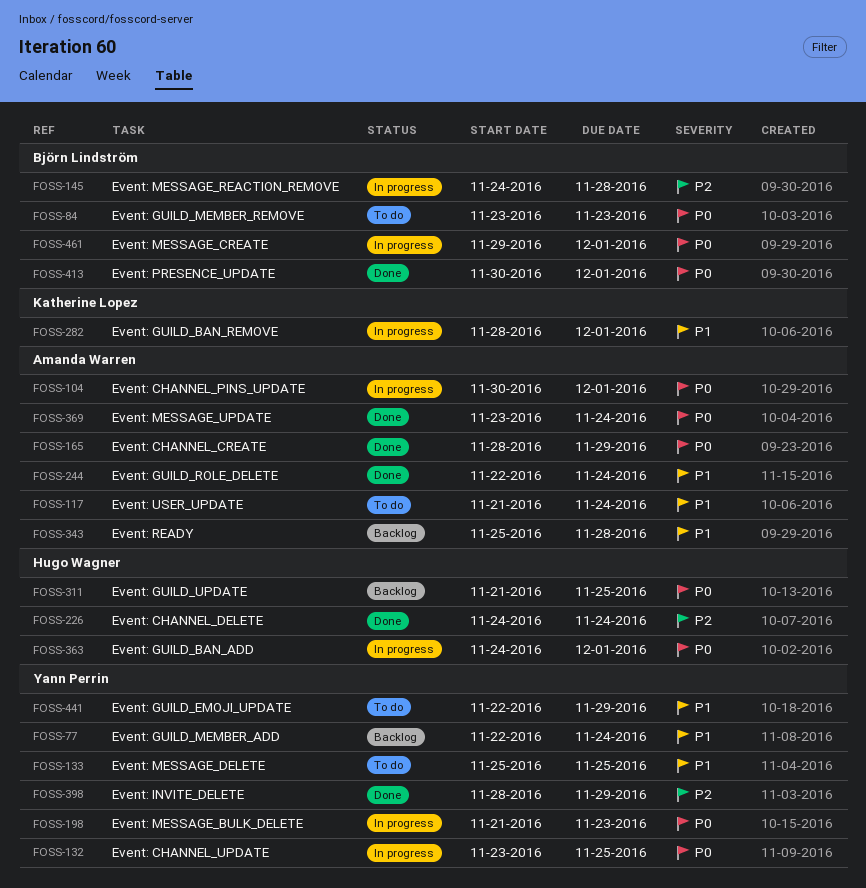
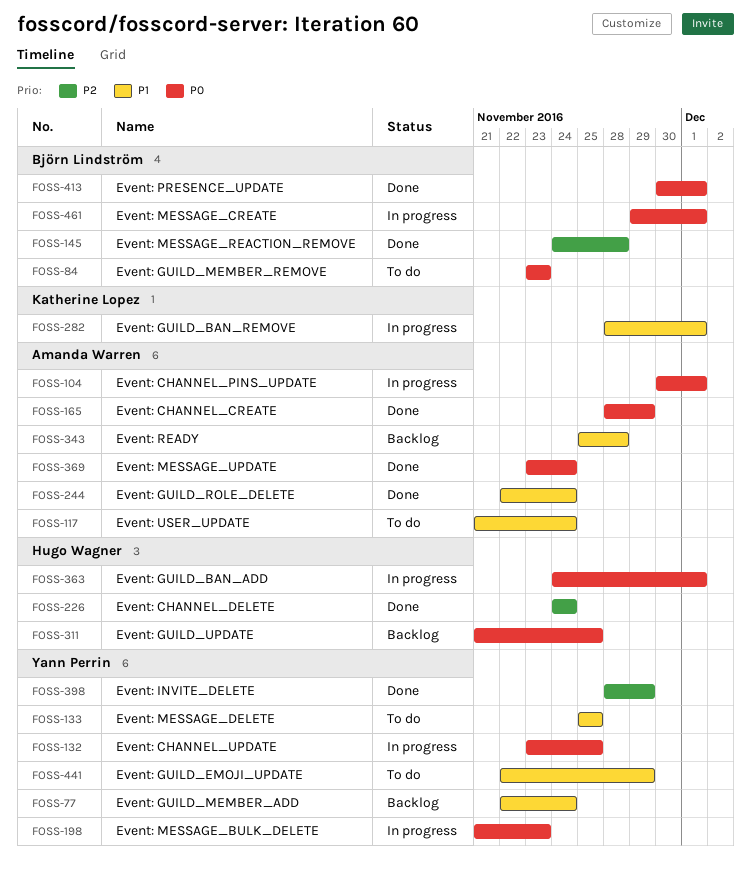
FOSS-145, status: In progress -> Done

